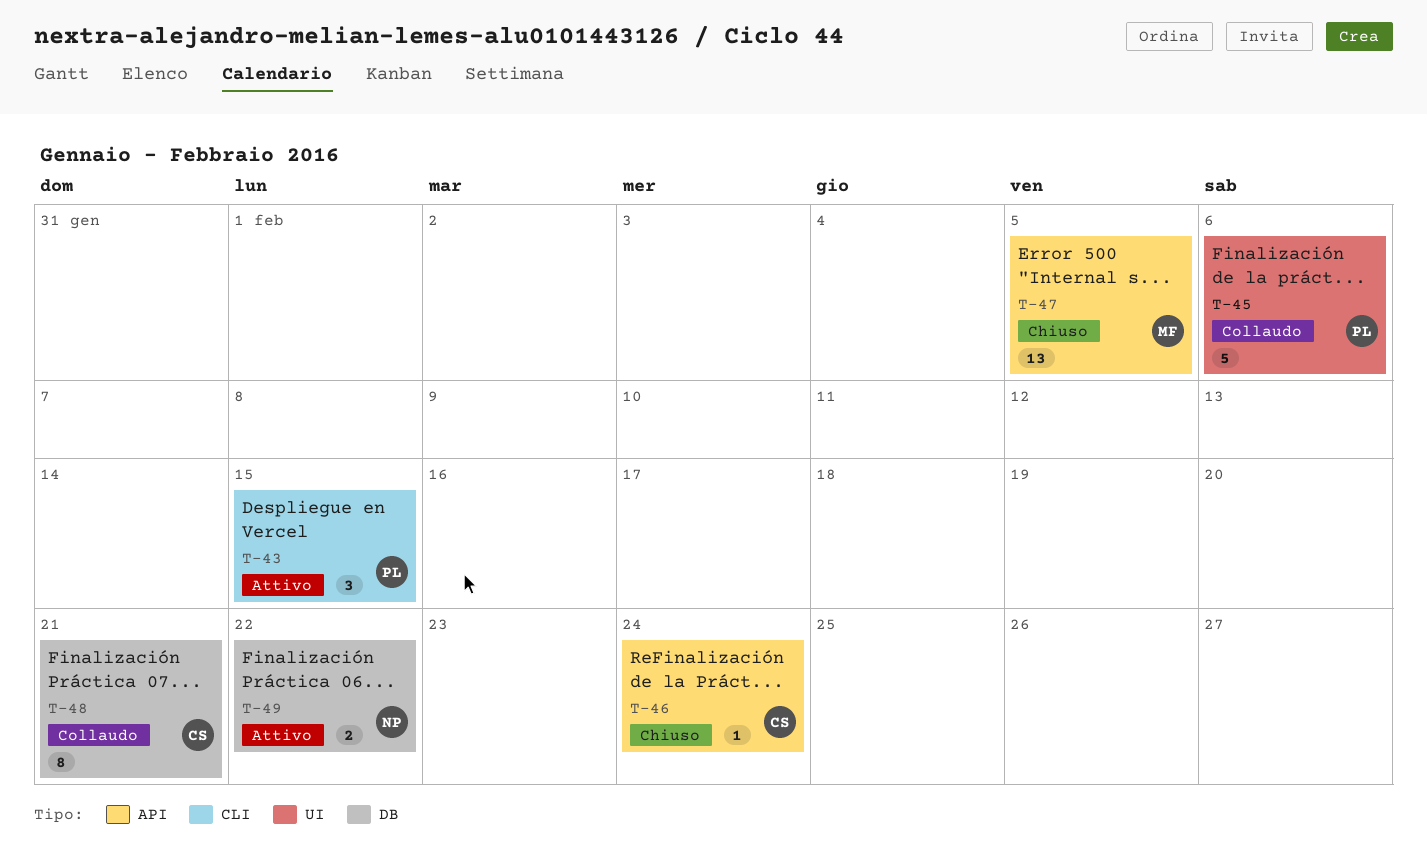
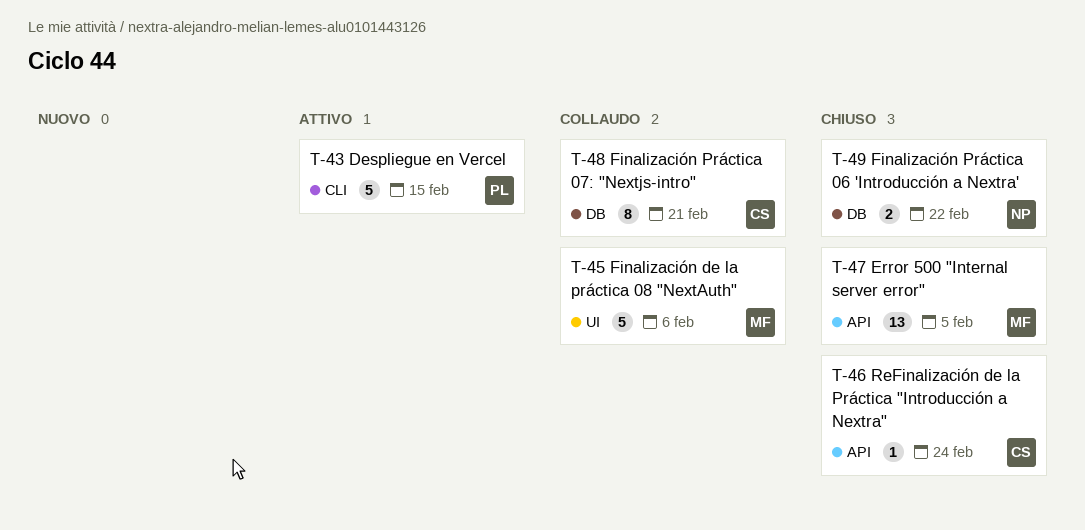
T-43, estimate: 3 -> 5
T-45, owner: PL -> MF
T-49, status: Attivo -> Chiuso

